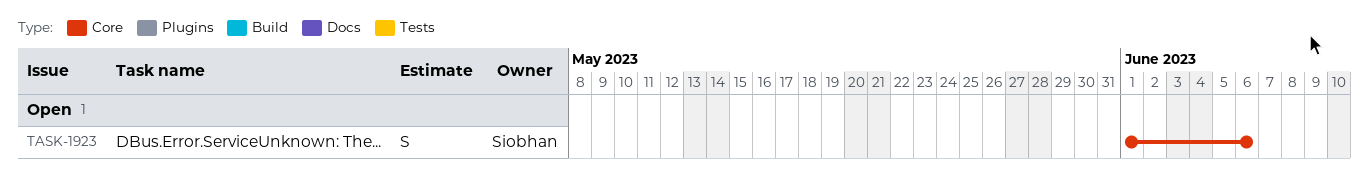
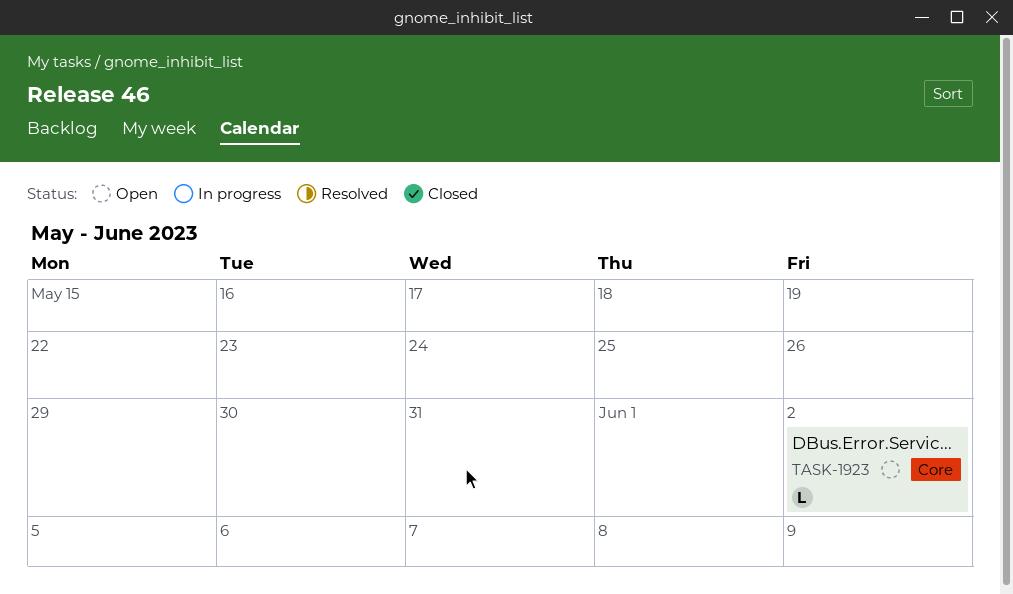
TASK-1923, estimate: S -> L
TASK-1923, due: Jun 6 -> Jun 2

